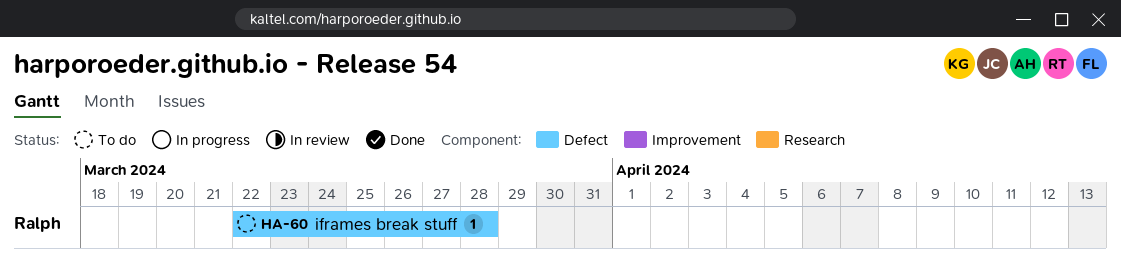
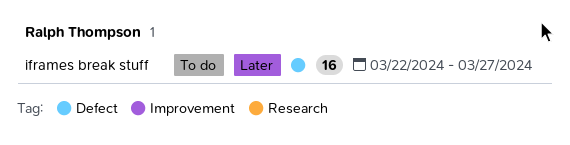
iframes break stuff, estimate: 1 -> 16
iframes break stuff, due: Mar 28 -> Mar 27

